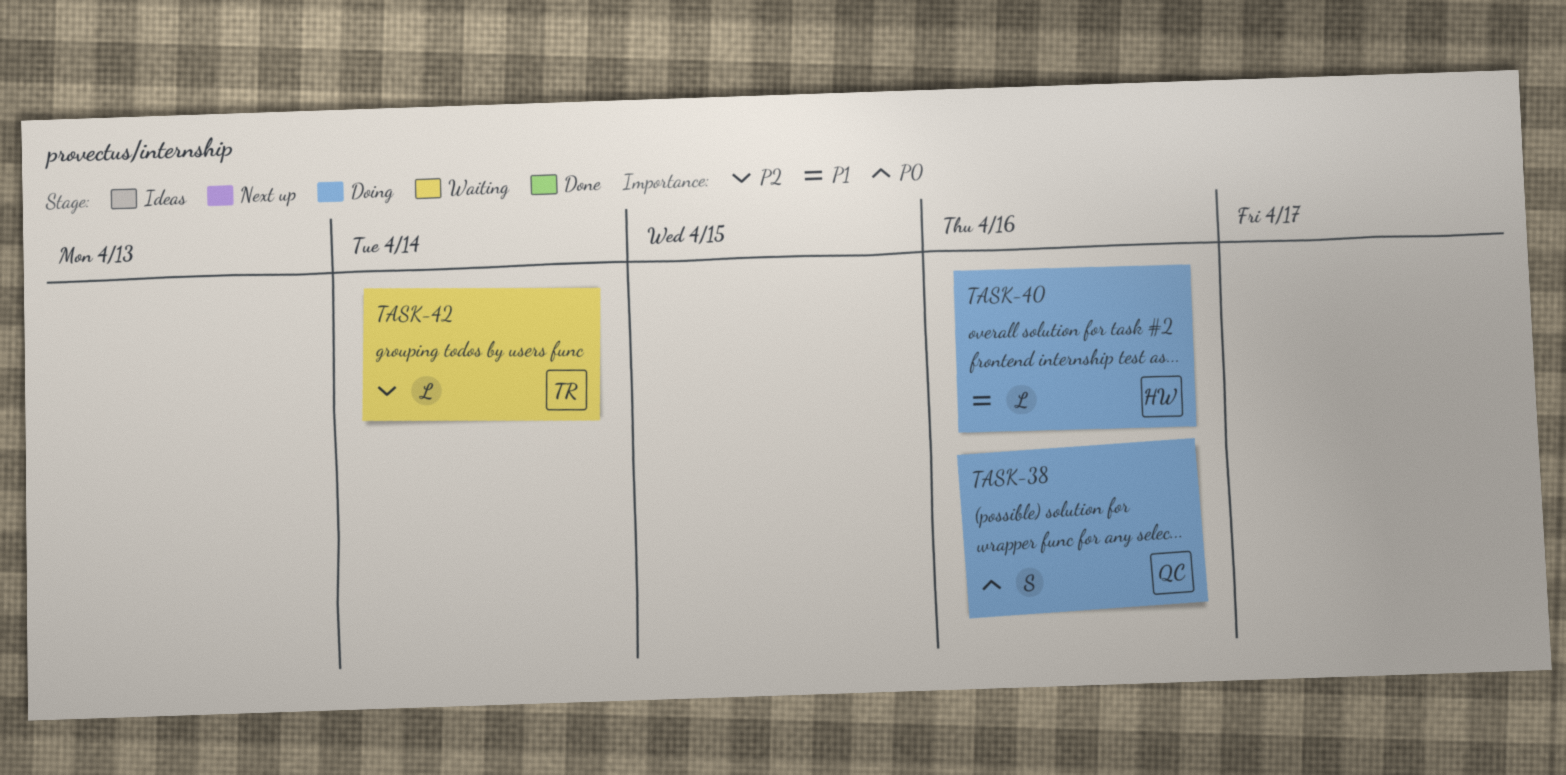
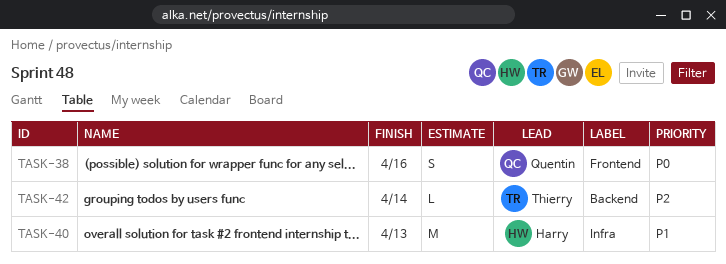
TASK-40, estimate: L -> M
TASK-40, due: Apr 16 -> Apr 13

